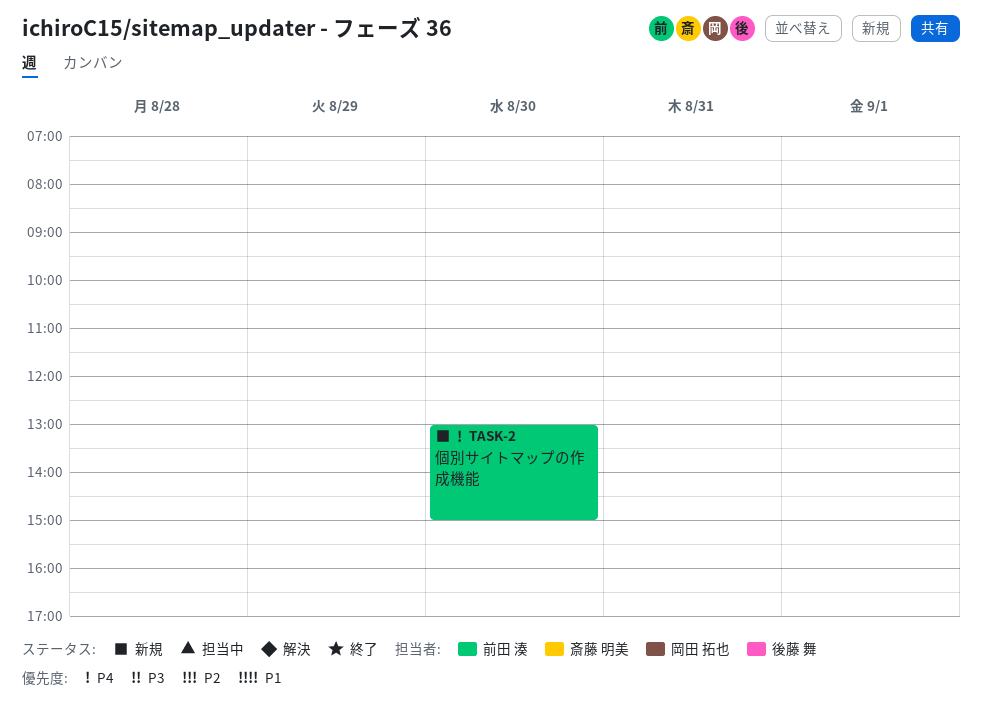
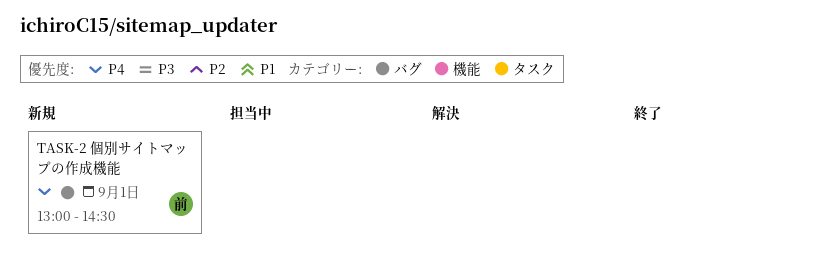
TASK-2, day: Aug 30 -> Sep 1
TASK-2, ends: 15:00 -> 14:30

